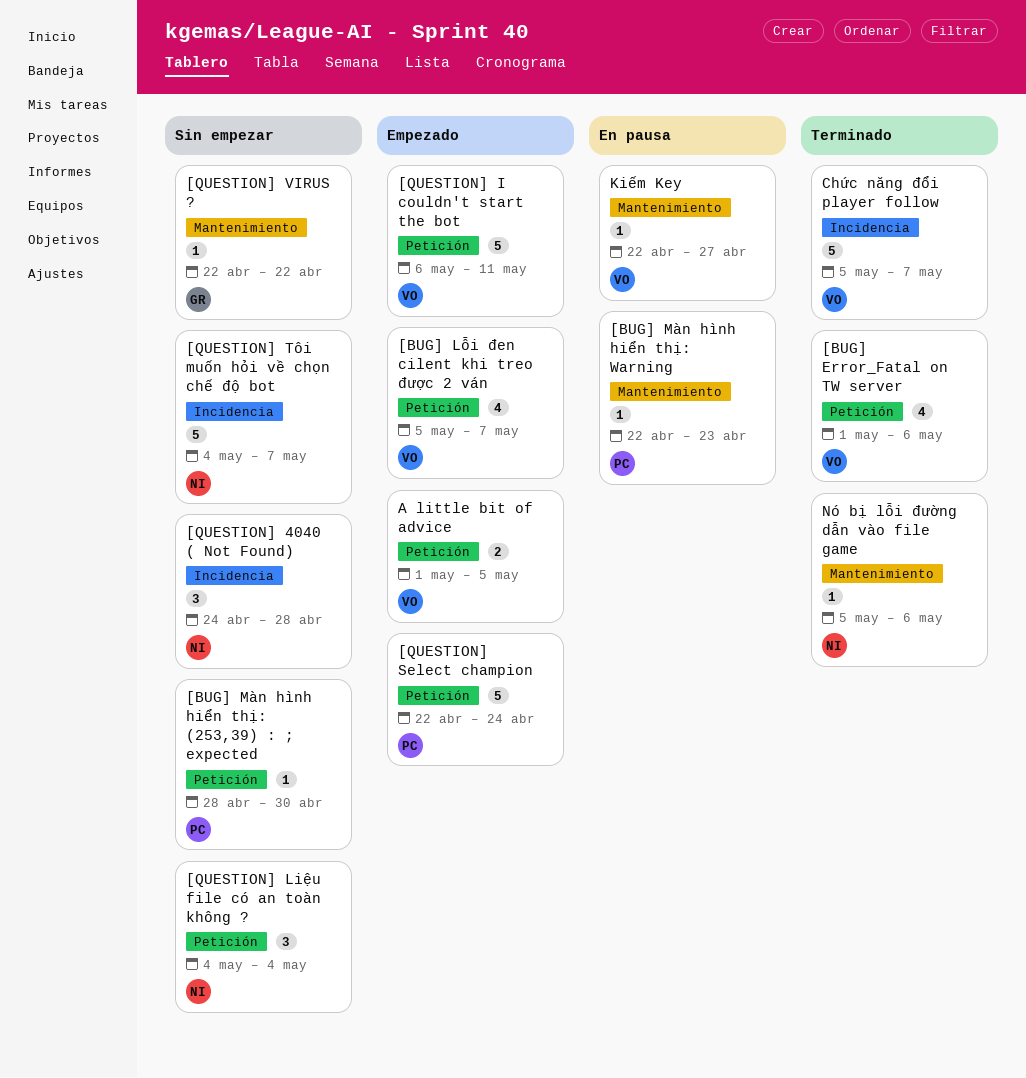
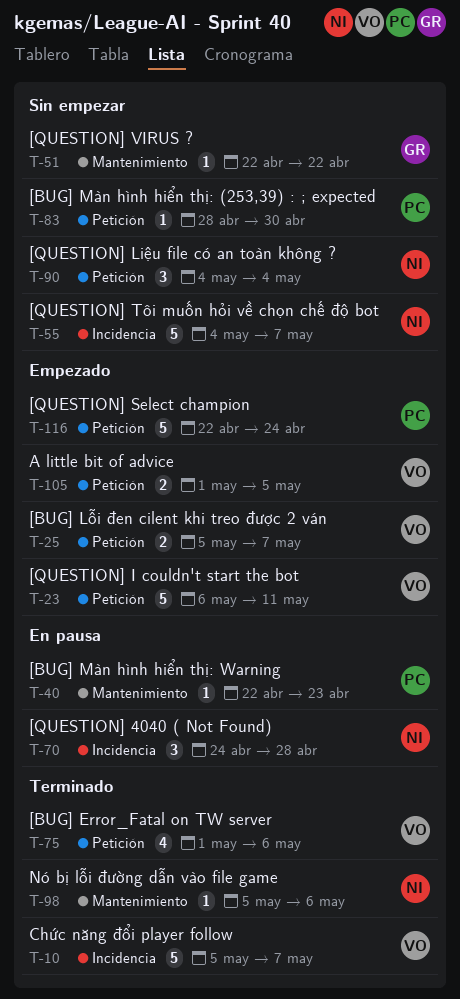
[BUG] Lỗi đen cilent khi treo được 2 ván, estimate: 4 -> 2
[QUESTION] 4040 ( Not Found), status: Sin empezar -> En pausa
Kiếm Key: present -> none

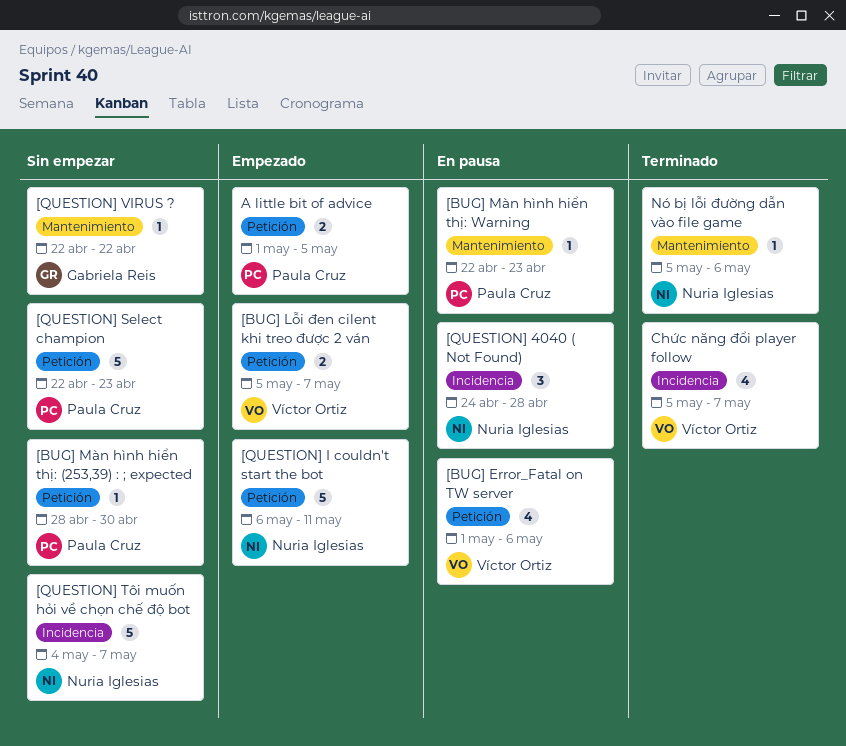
[BUG] Error_Fatal on TW server, status: Terminado -> En pausa
[QUESTION] I couldn't start the bot, owner: Víctor Ortiz -> Nuria Iglesias
[QUESTION] Liệu file có an toàn không ?: present -> none
[QUESTION] Select champion, status: Empezado -> Sin empezar
[QUESTION] Select champion, due: Apr 24 -> Apr 23
A little bit of advice, owner: Víctor Ortiz -> Paula Cruz
Chức năng đổi player follow, estimate: 5 -> 4

